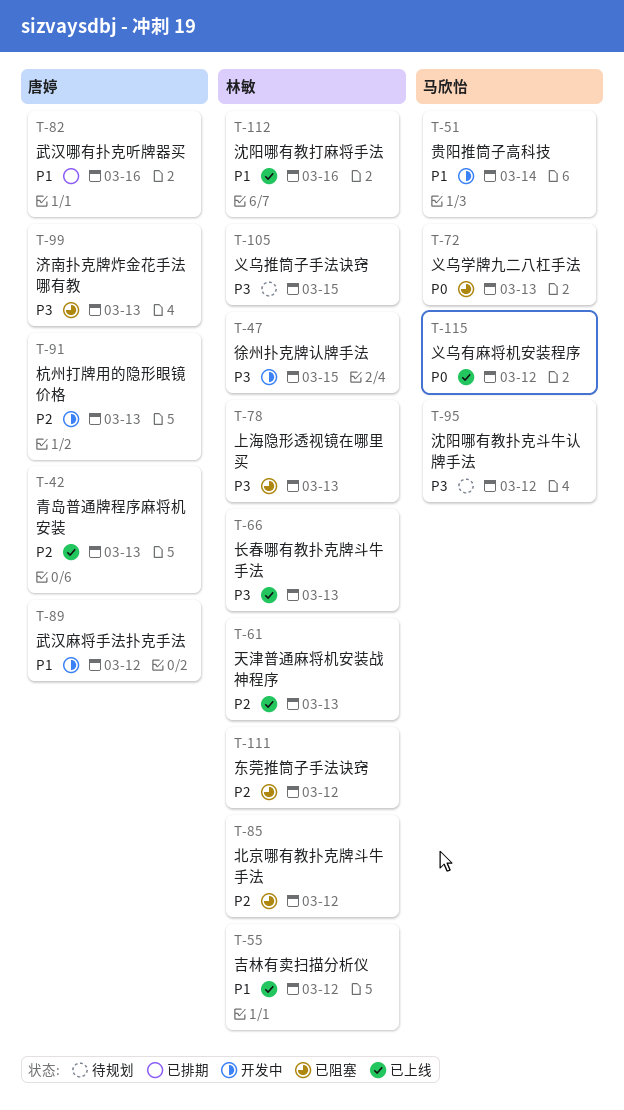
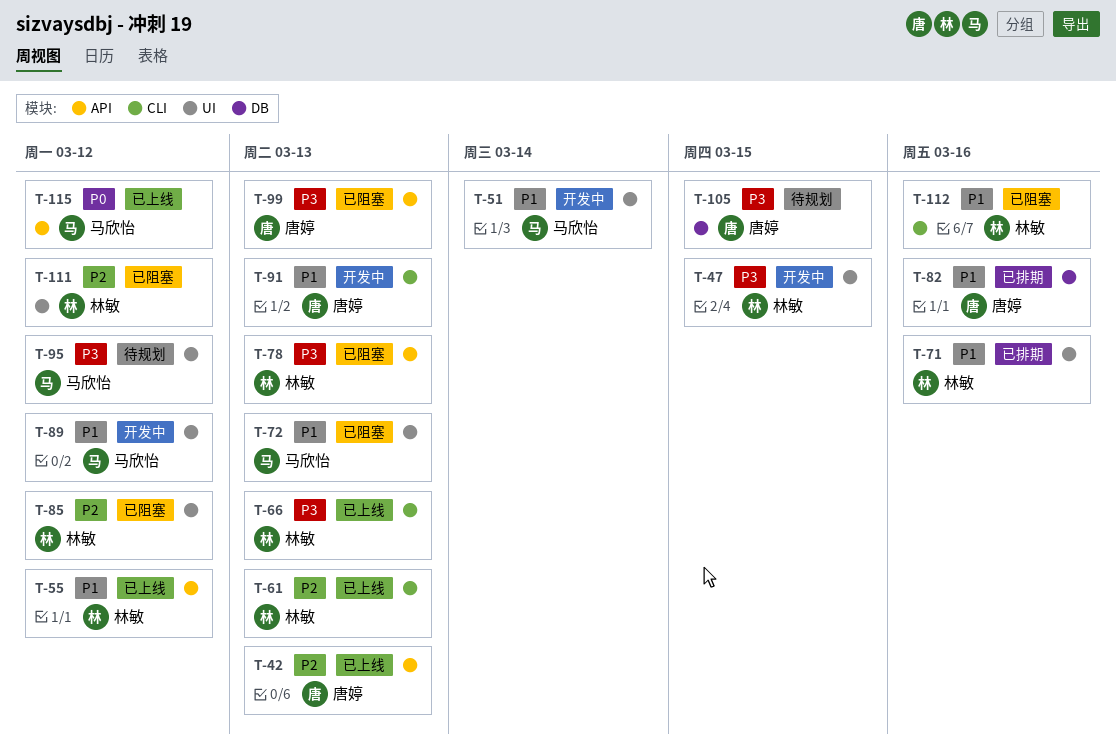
T-71: none -> present
T-72, priority: P0 -> P1
T-89, owner: 唐婷 -> 马欣怡
T-91, priority: P2 -> P1
T-105, owner: 林敏 -> 唐婷
T-112, status: 已上线 -> 已阻塞

